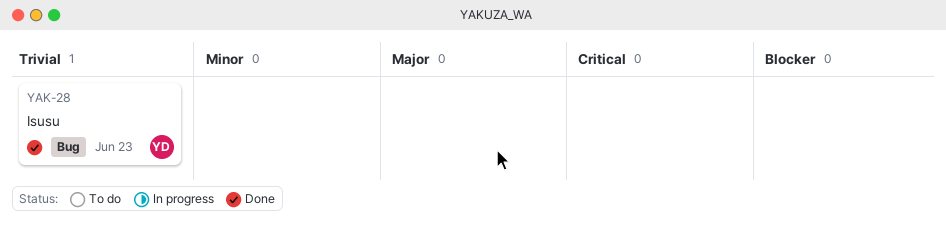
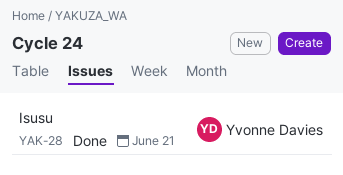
YAK-28, due: Jun 23 -> Jun 21

